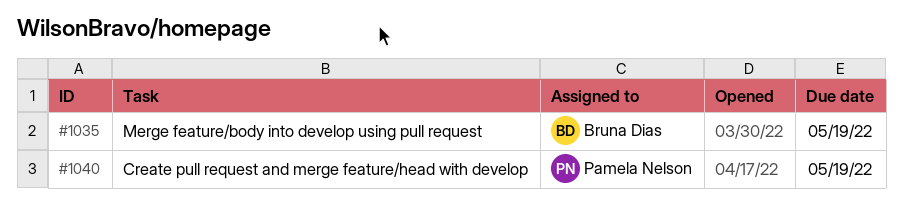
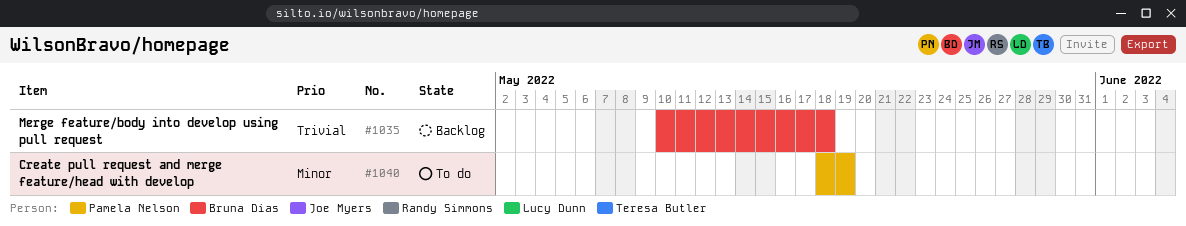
#1035, due: May 19 -> May 18

